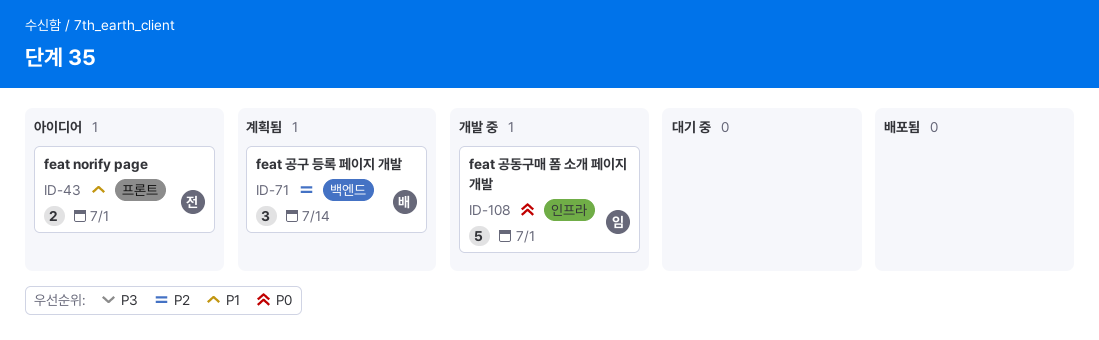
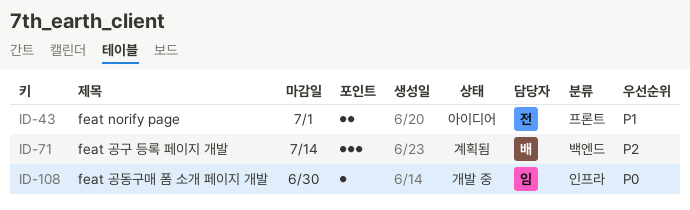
ID-108, estimate: 5 -> 1
ID-108, due: Jul 1 -> Jun 30

